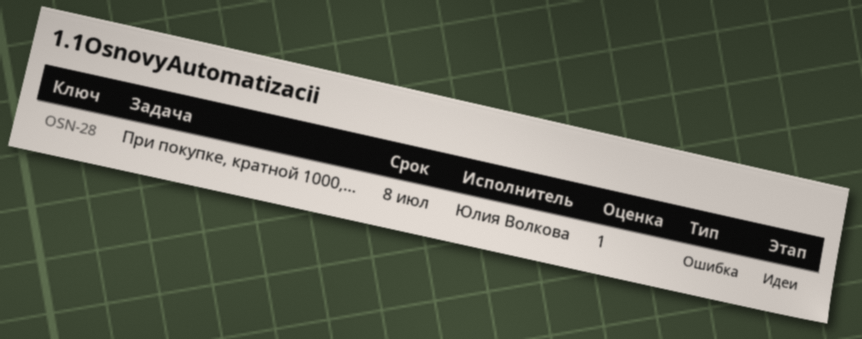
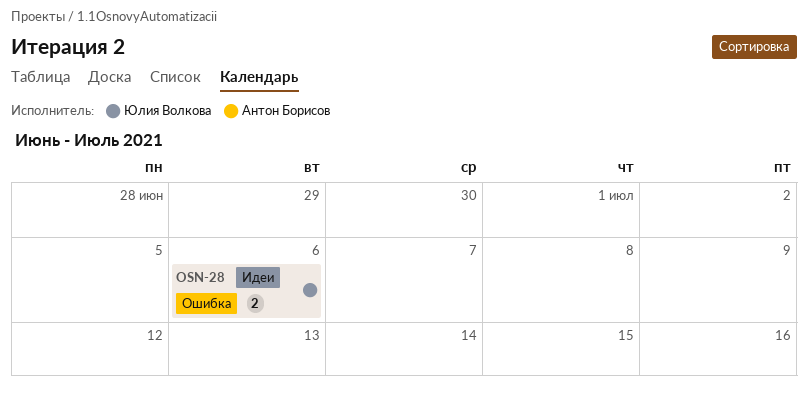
OSN-28, estimate: 1 -> 2
OSN-28, due: Jul 8 -> Jul 6

